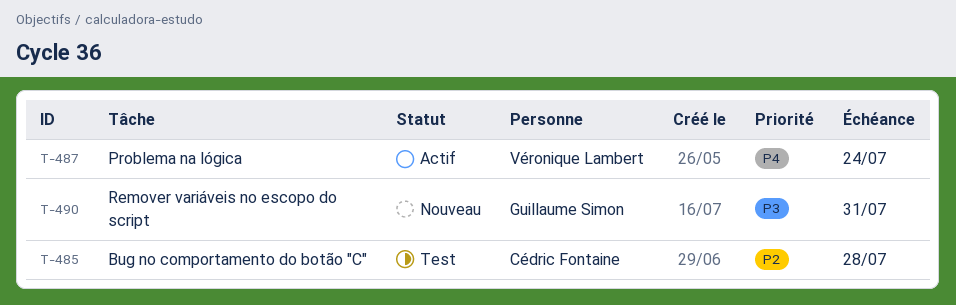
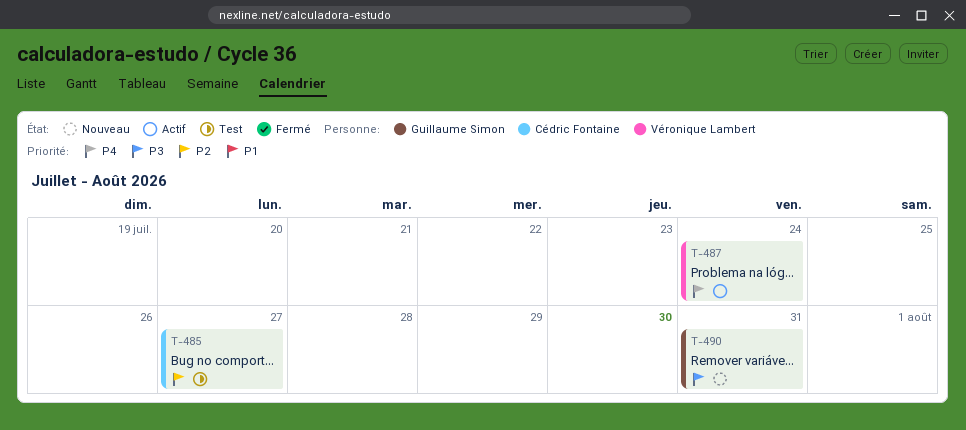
T-485, due: Jul 28 -> Jul 27

